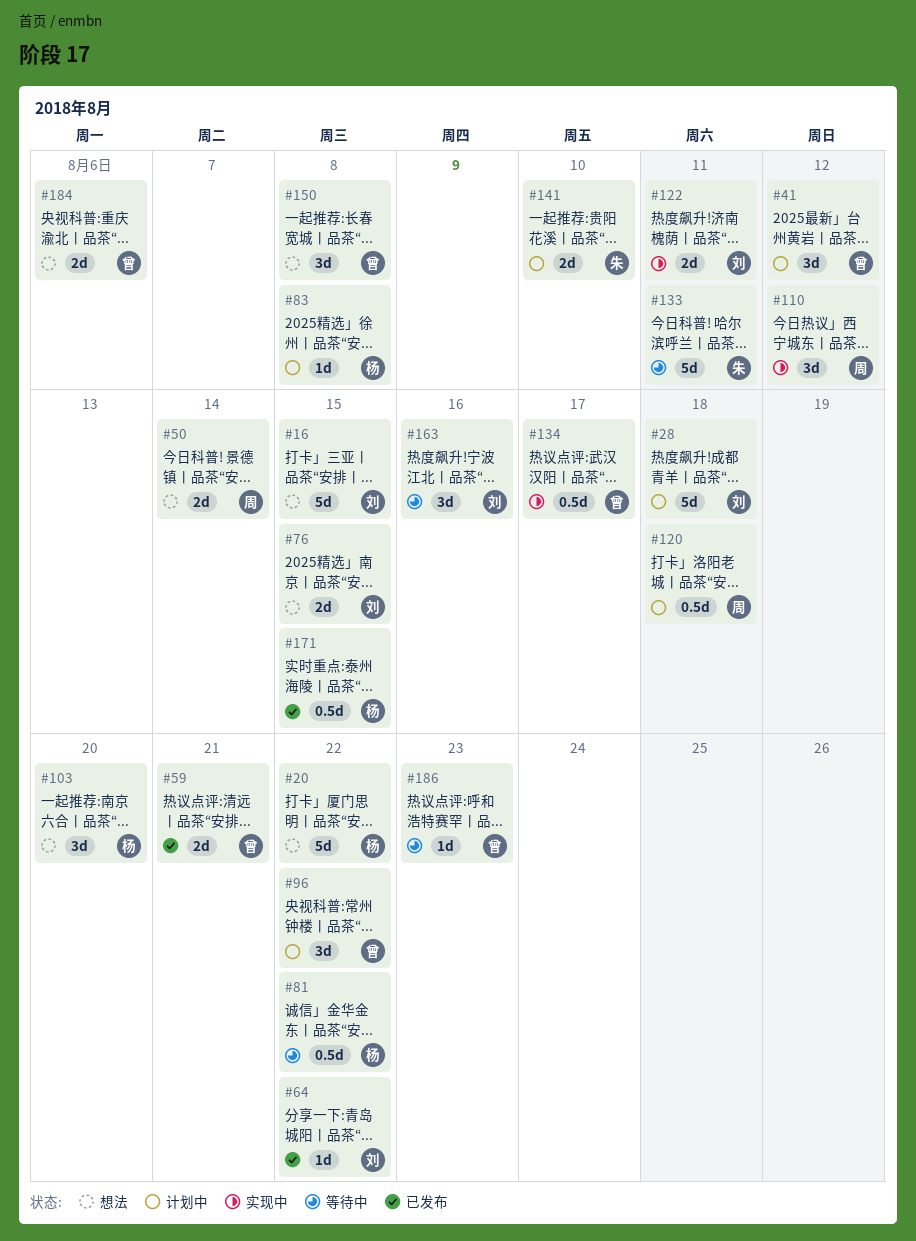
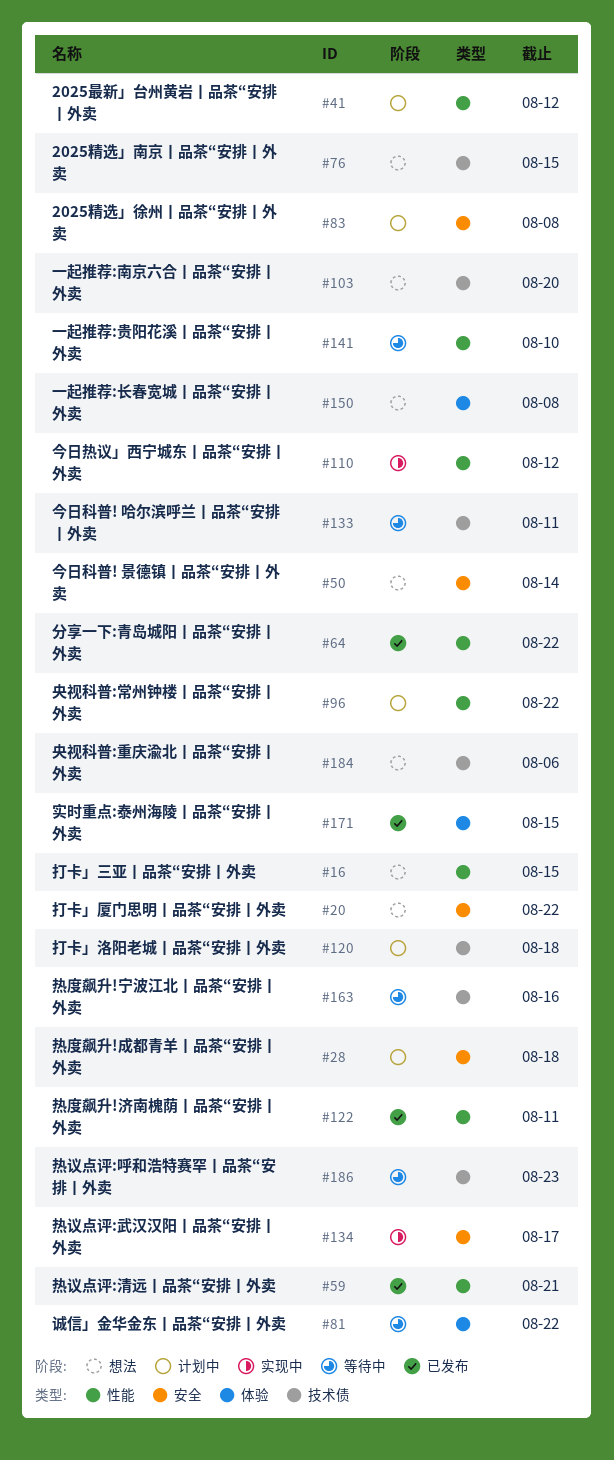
#122, status: 实现中 -> 已发布
#141, status: 计划中 -> 等待中

